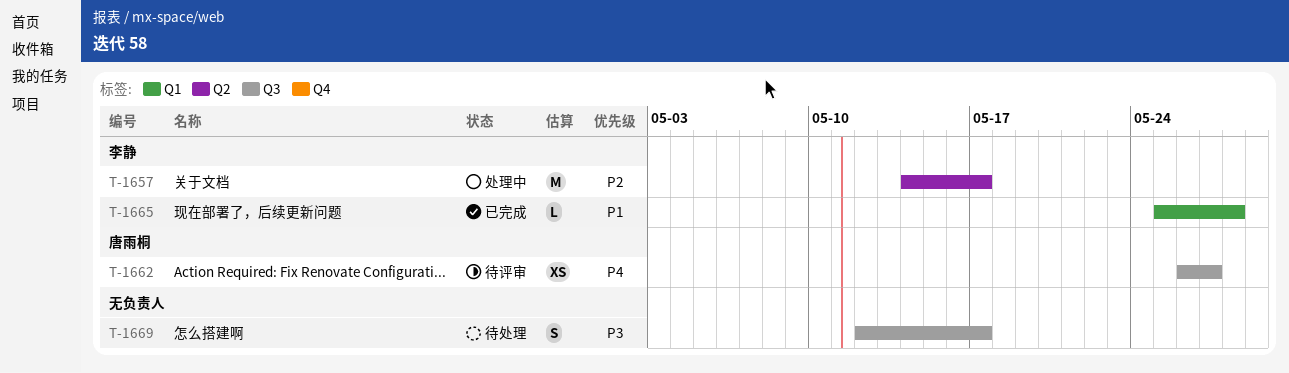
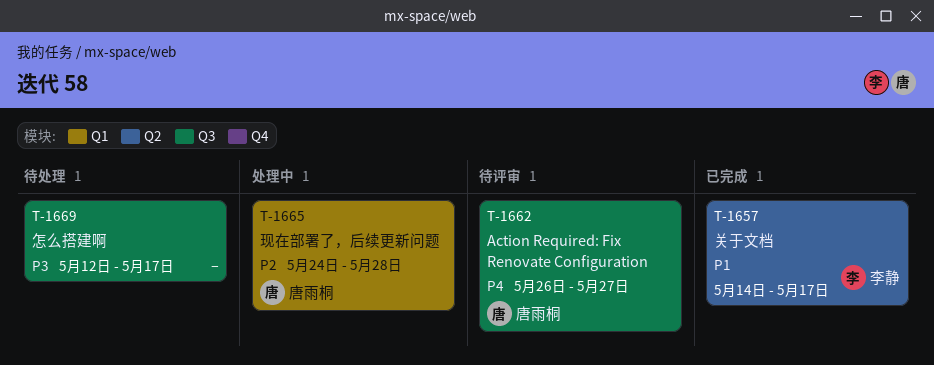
T-1657, status: 处理中 -> 已完成
T-1657, priority: P2 -> P1
T-1665, status: 已完成 -> 处理中
T-1665, owner: 李静 -> 唐雨桐
T-1665, priority: P1 -> P2
T-1665, start: May 25 -> May 24

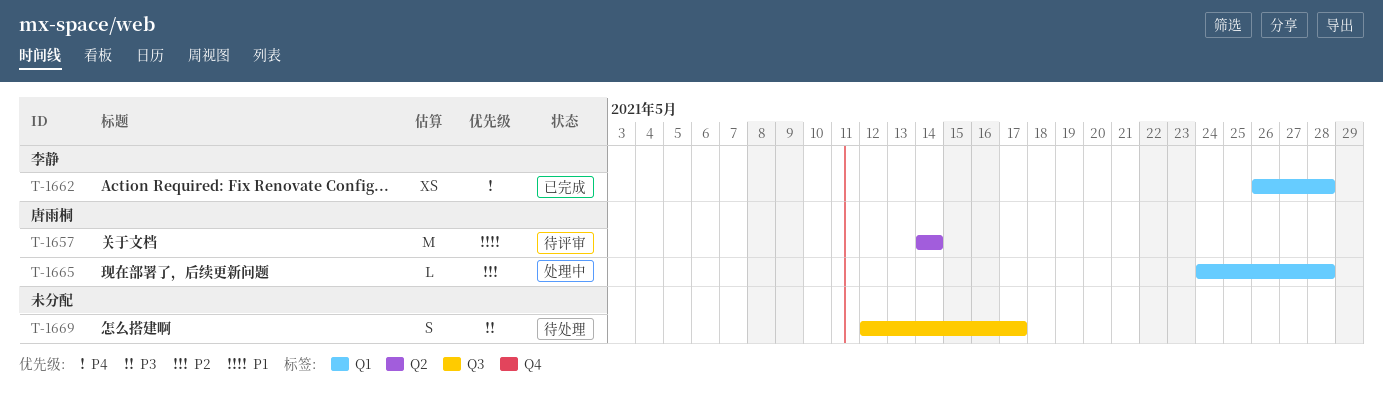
T-1657, status: 已完成 -> 待评审
T-1657, owner: 李静 -> 唐雨桐
T-1657, due: May 17 -> May 14
T-1662, status: 待评审 -> 已完成
T-1662, owner: 唐雨桐 -> 李静
T-1662, label: Q3 -> Q1
T-1662, due: May 27 -> May 28

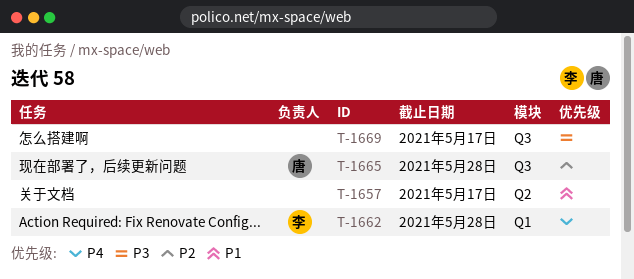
T-1657, owner: 唐雨桐 -> none
T-1657, due: May 14 -> May 17
T-1665, label: Q1 -> Q3

